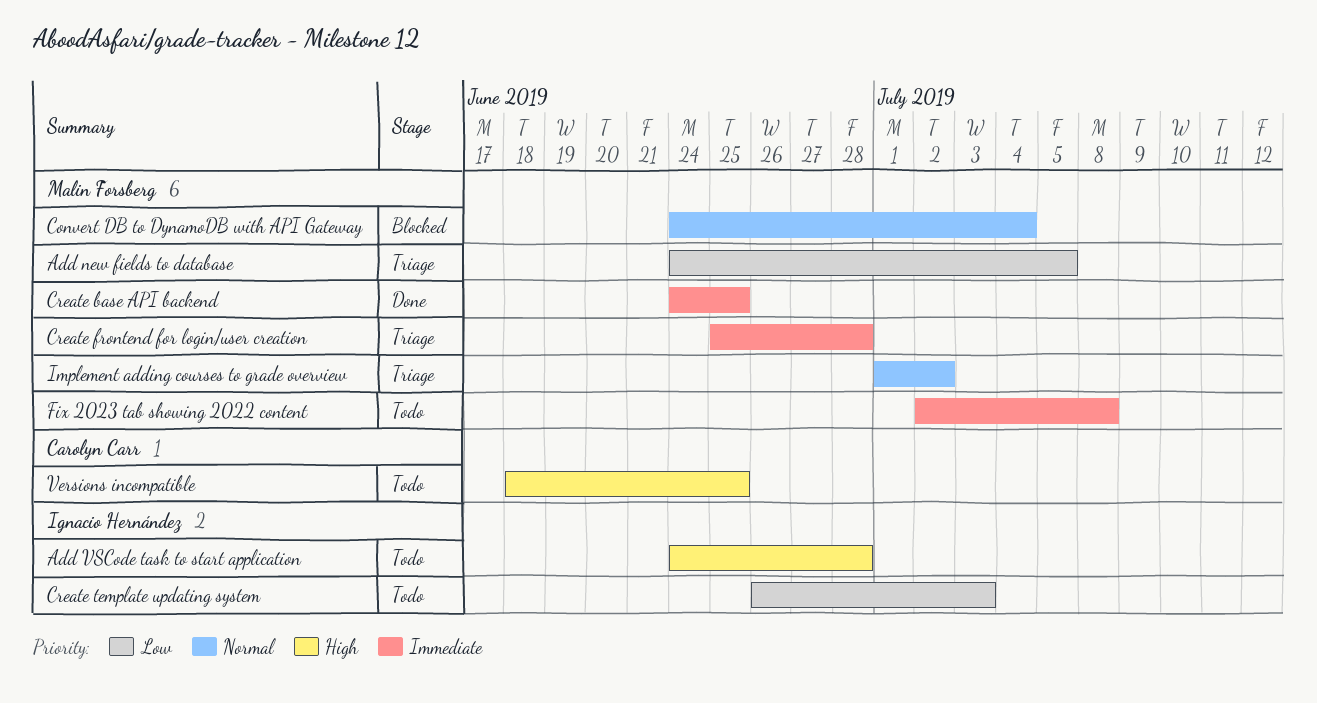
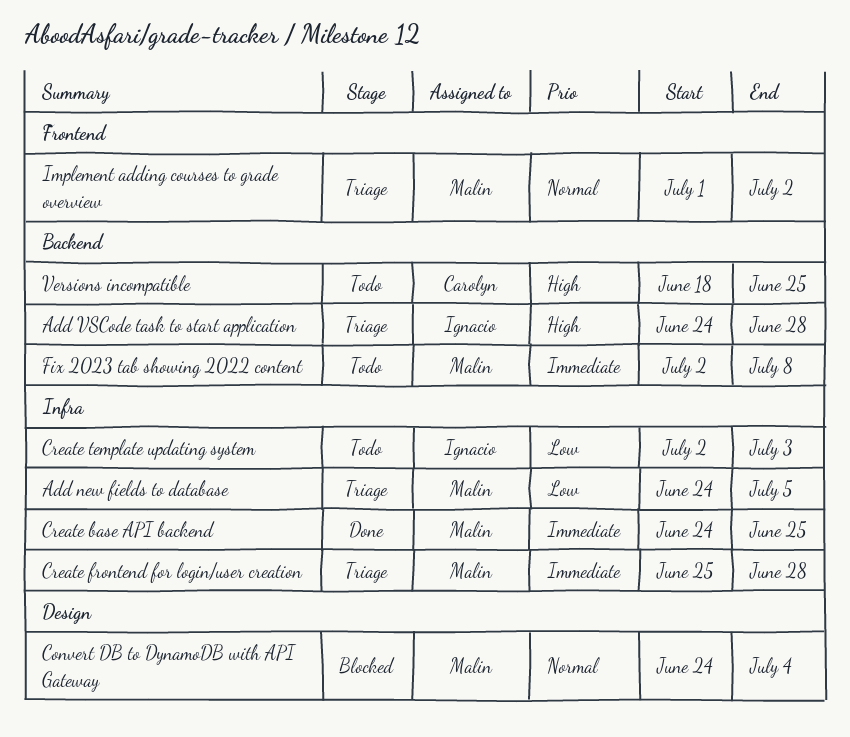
Add VSCode task to start application, status: Todo -> Triage
Create template updating system, start: Jun 26 -> Jul 2

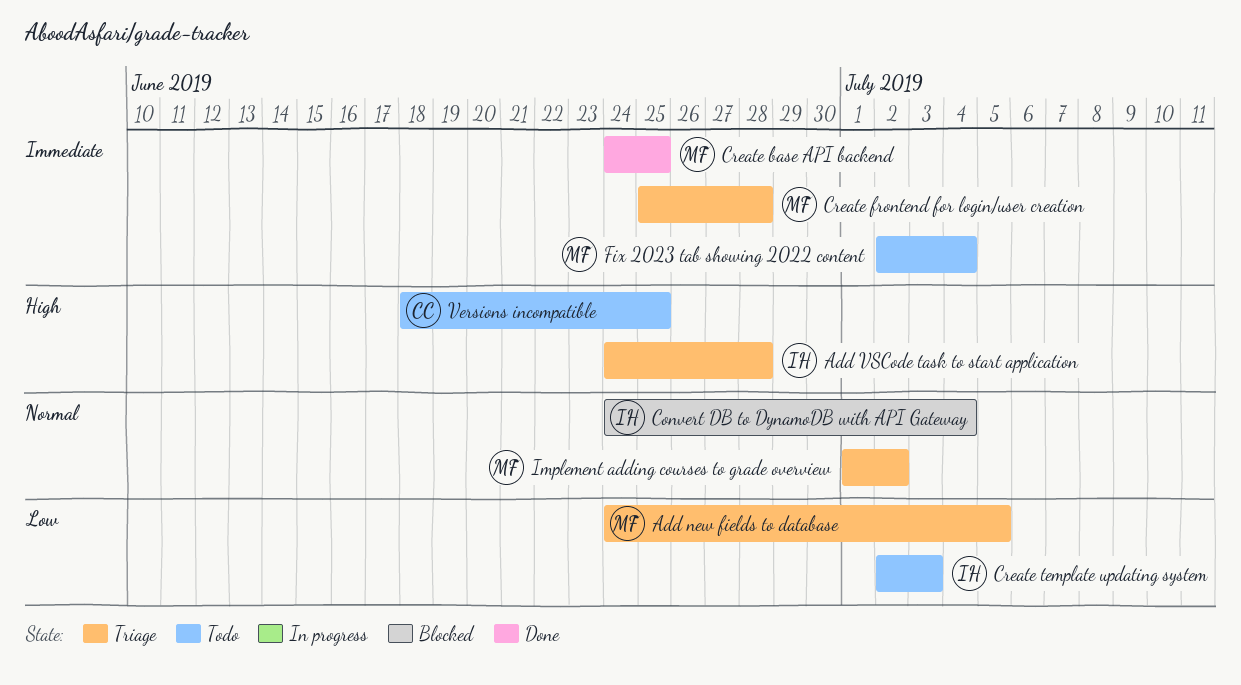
Convert DB to DynamoDB with API Gateway, owner: Malin -> Ignacio
Fix 2023 tab showing 2022 content, due: Jul 8 -> Jul 4

